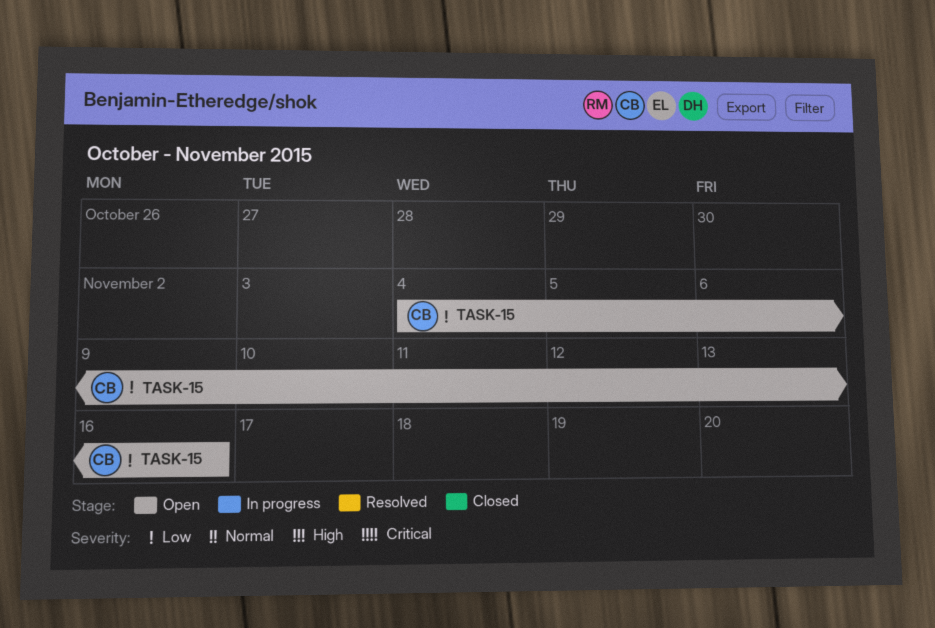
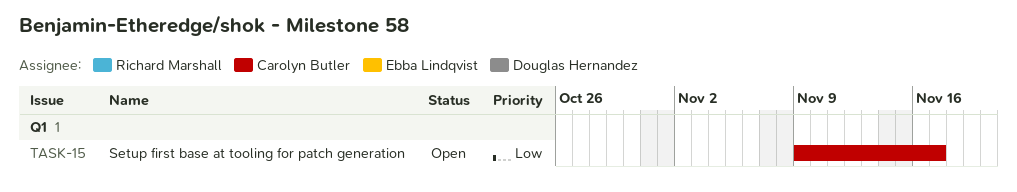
TASK-15, start: Nov 4 -> Nov 9
TASK-15, due: Nov 16 -> Nov 17

